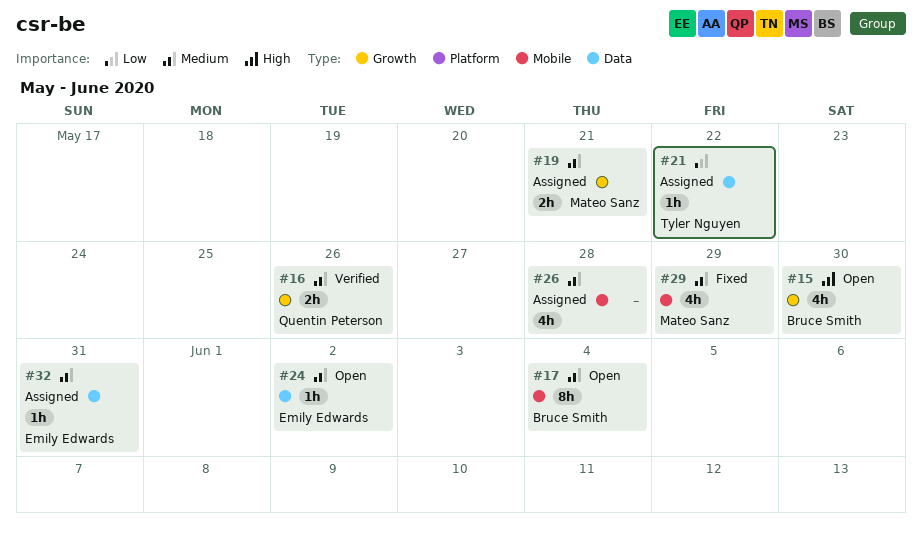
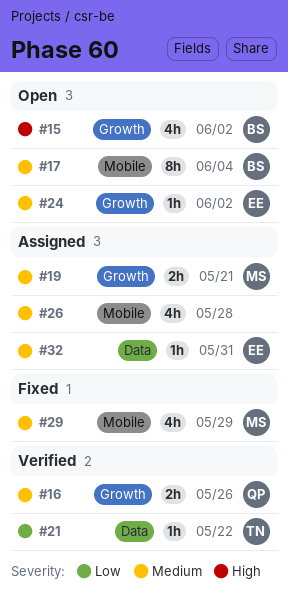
#15, due: May 30 -> Jun 2
#21, status: Assigned -> Verified
#24, label: Data -> Growth

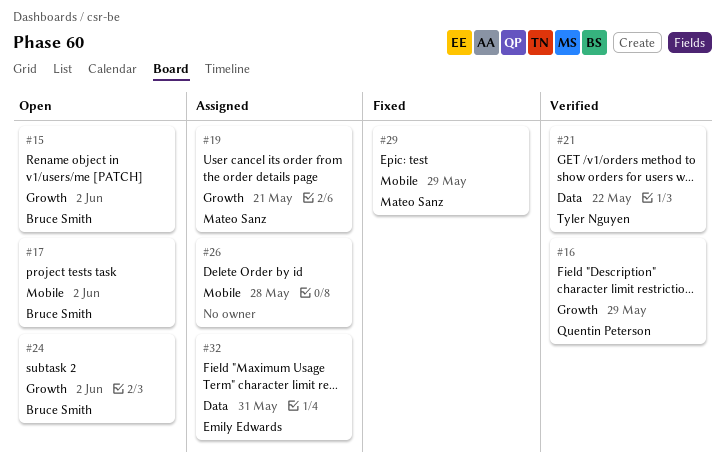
#16, due: May 26 -> May 29
#17, due: Jun 4 -> Jun 2
#24, owner: Emily Edwards -> Bruce Smith

